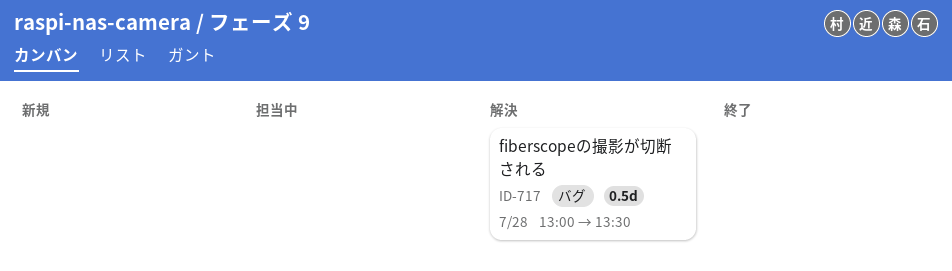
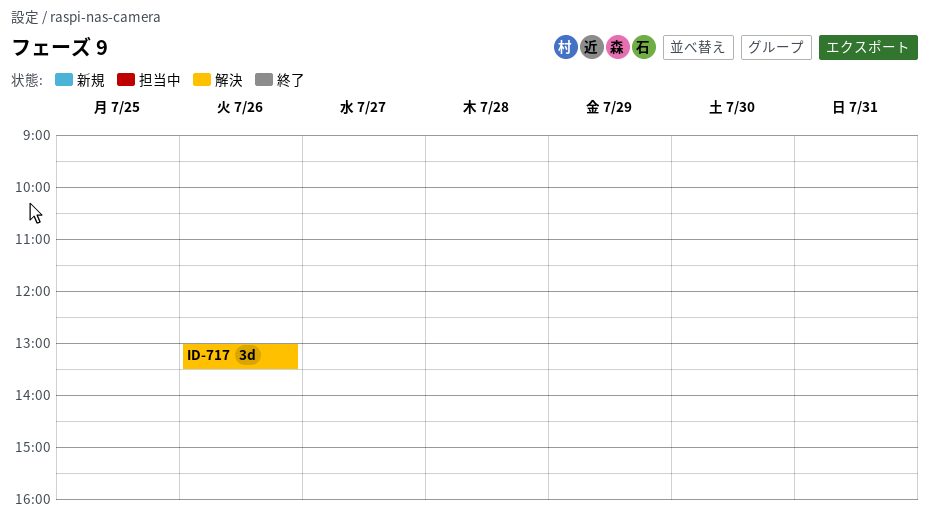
ID-717, estimate: 0.5d -> 3d
ID-717, day: Jul 28 -> Jul 26

